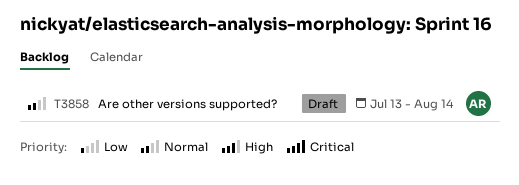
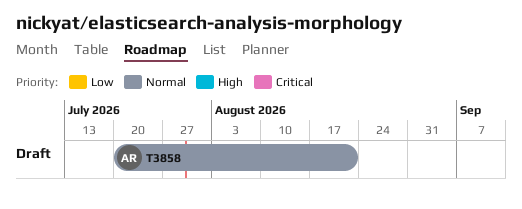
T3858, start: Jul 13 -> Jul 20
T3858, due: Aug 14 -> Aug 21

